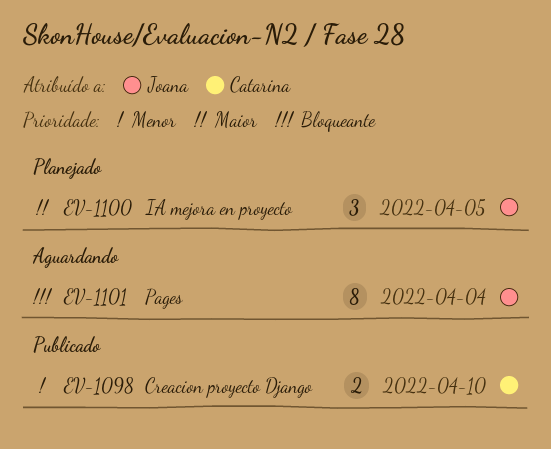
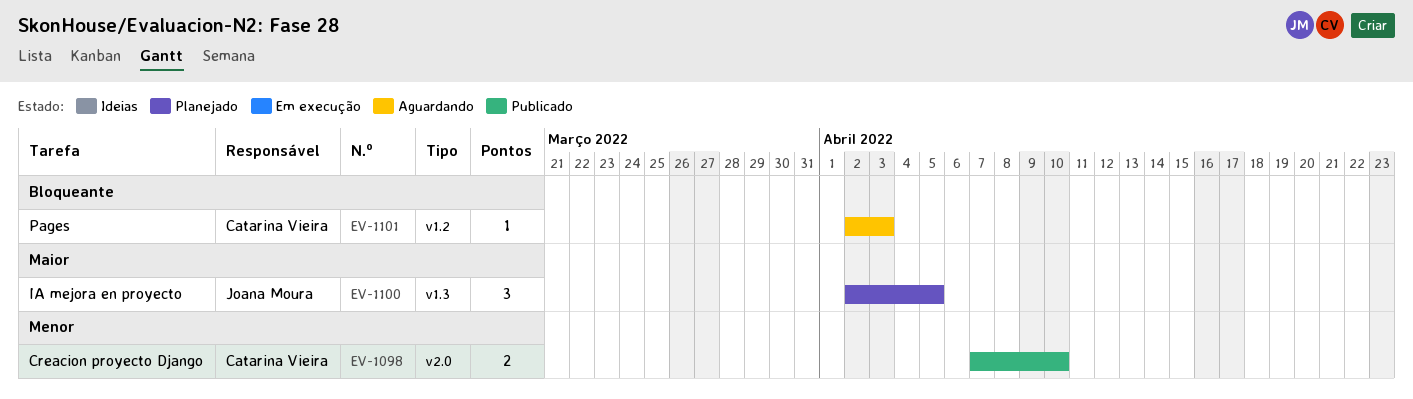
EV-1101, owner: Joana Moura -> Catarina Vieira
EV-1101, estimate: 8 -> 1
EV-1101, due: Apr 4 -> Apr 3

